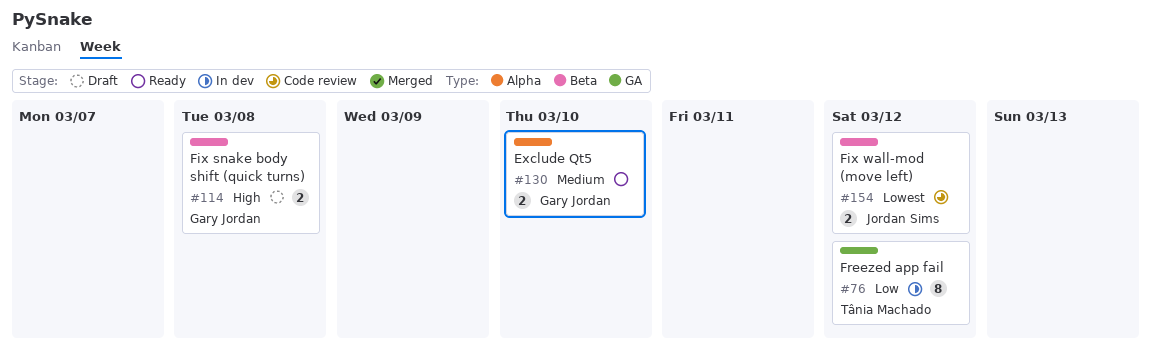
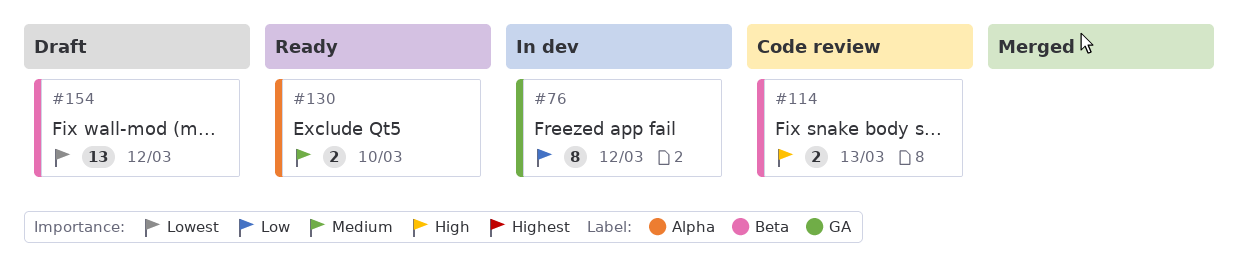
#114, status: Draft -> Code review
#114, due: Mar 8 -> Mar 13
#154, status: Code review -> Draft
#154, estimate: 2 -> 13

